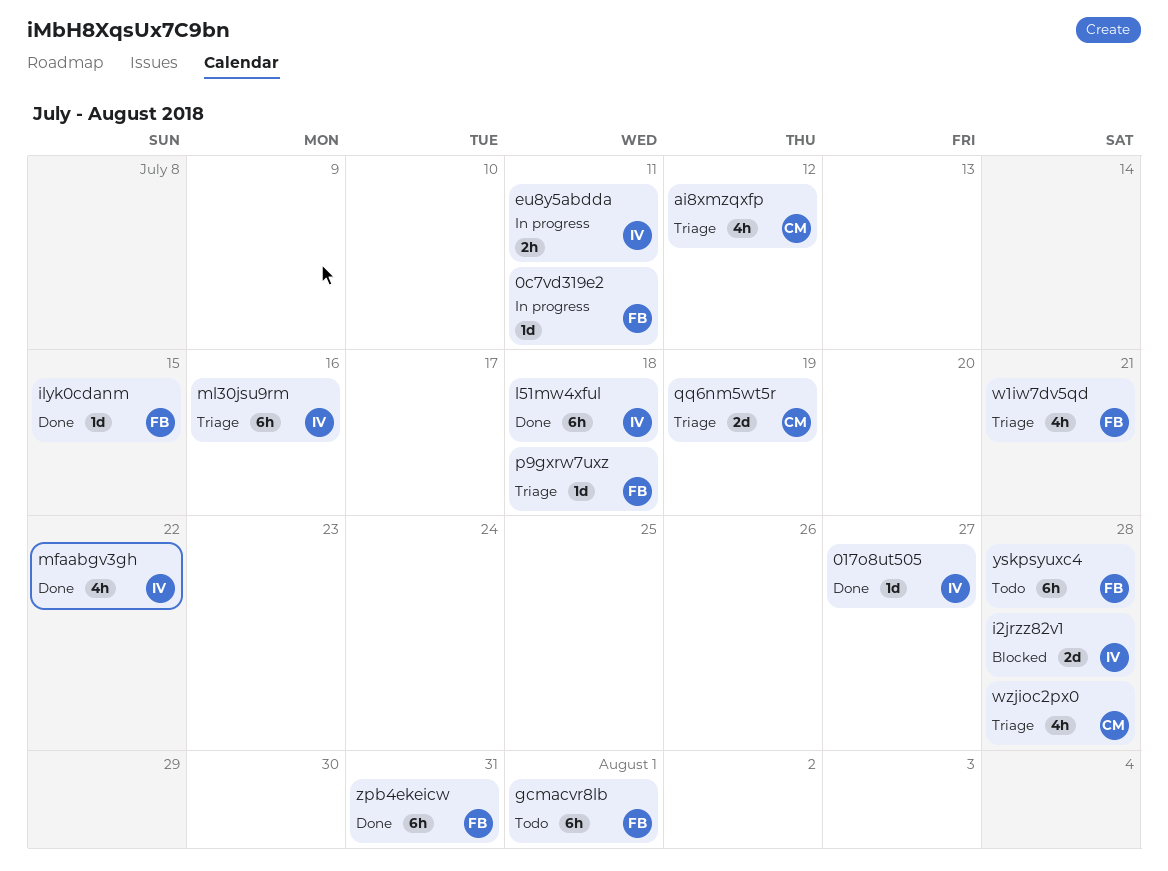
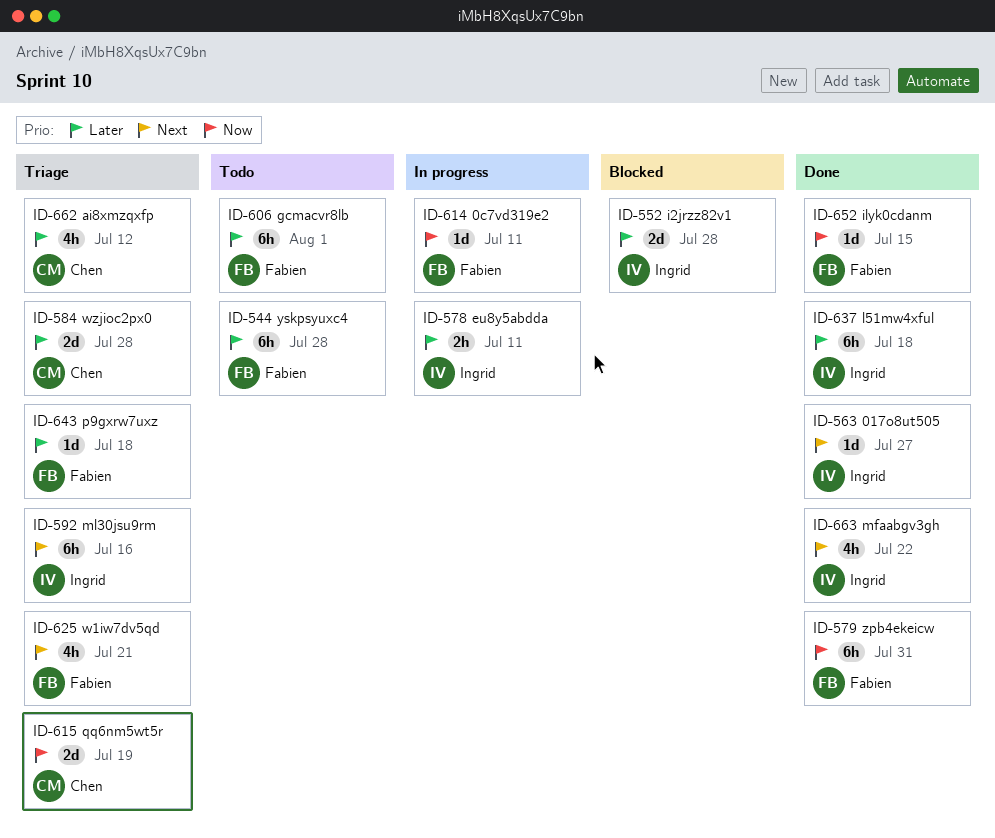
wzjioc2px0, estimate: 4h -> 2d

